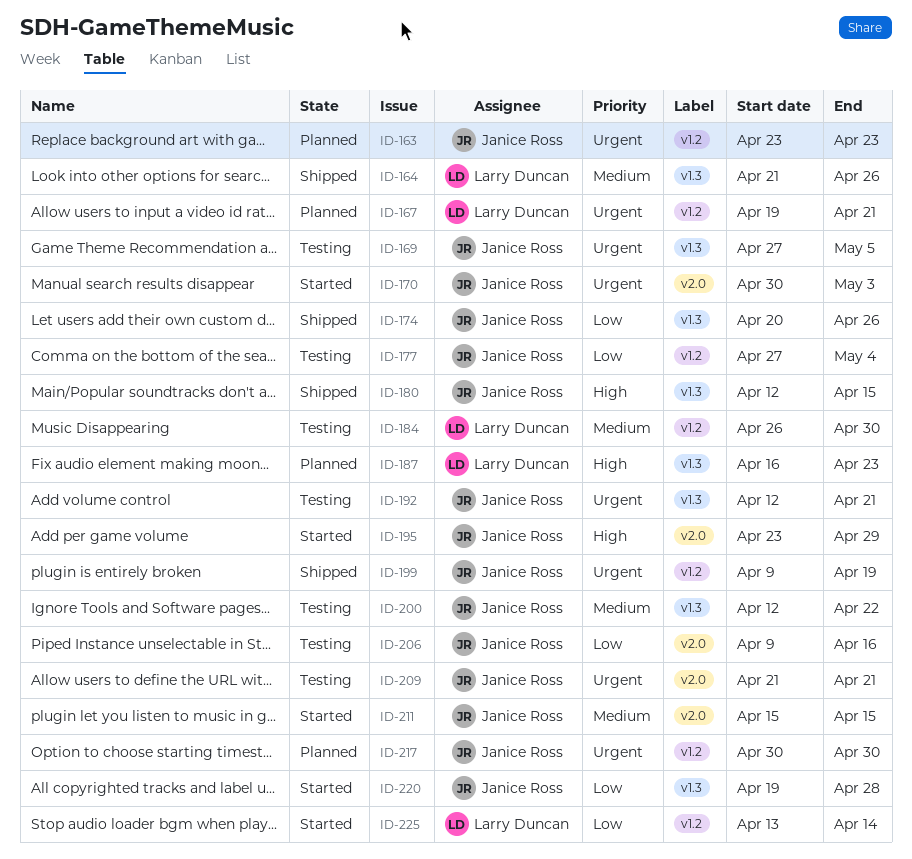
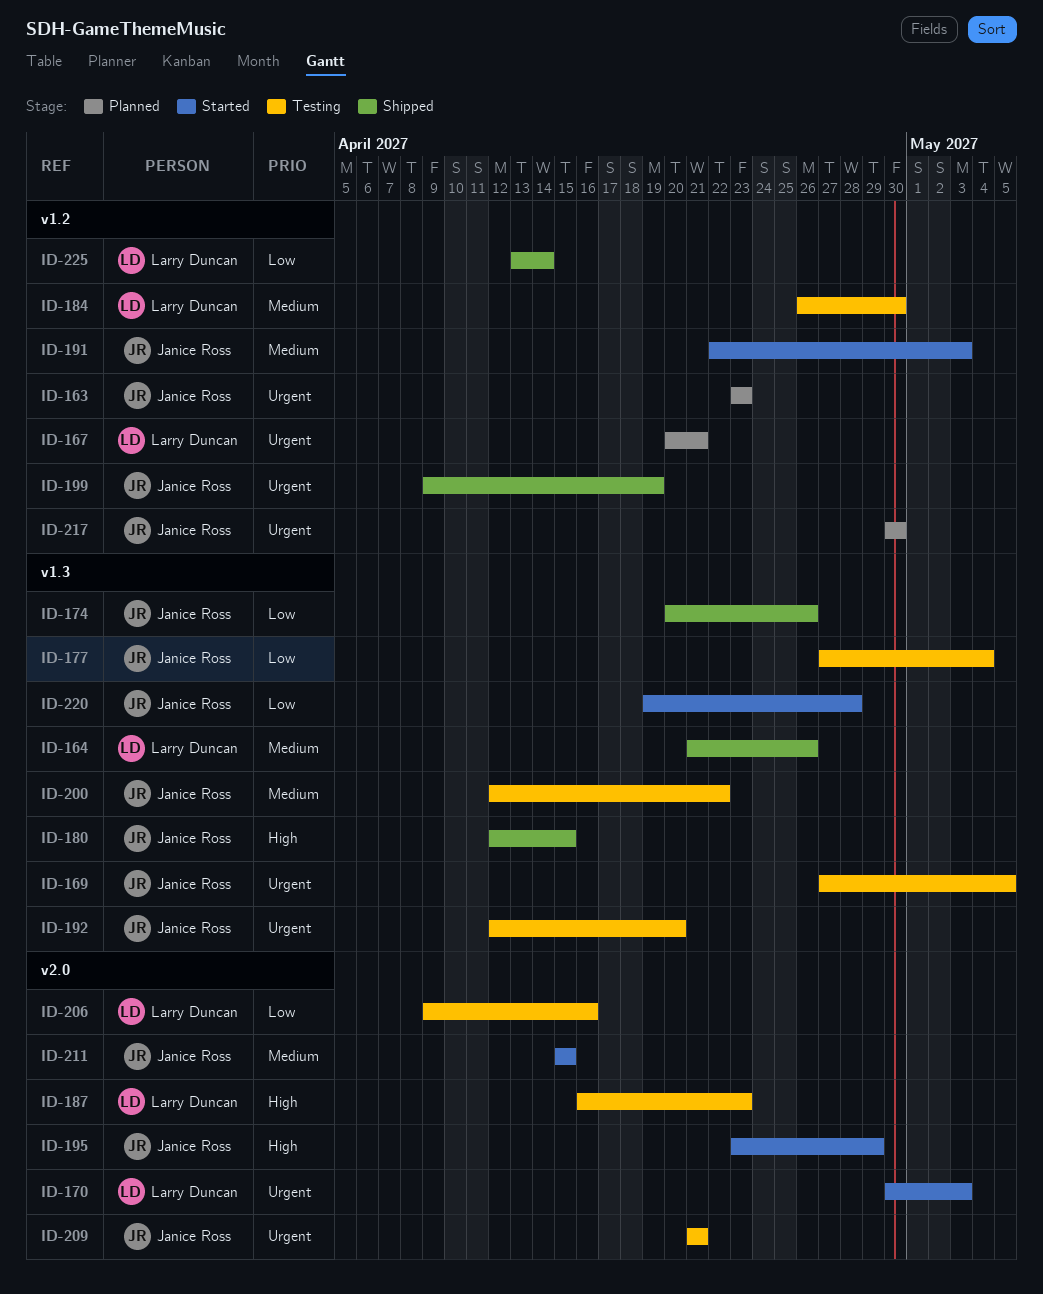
ID-167, start: Apr 19 -> Apr 20
ID-170, owner: Janice Ross -> Larry Duncan
ID-177, label: v1.2 -> v1.3
ID-187, status: Planned -> Testing
ID-187, label: v1.3 -> v2.0
ID-191: none -> present
ID-192, due: Apr 21 -> Apr 20
ID-206, owner: Janice Ross -> Larry Duncan
ID-225, status: Started -> Shipped

